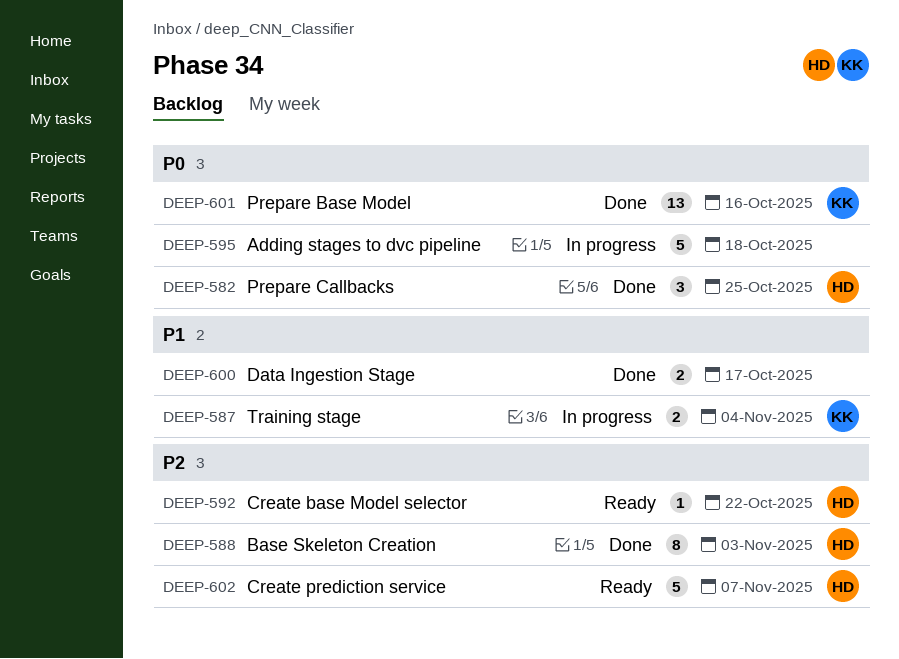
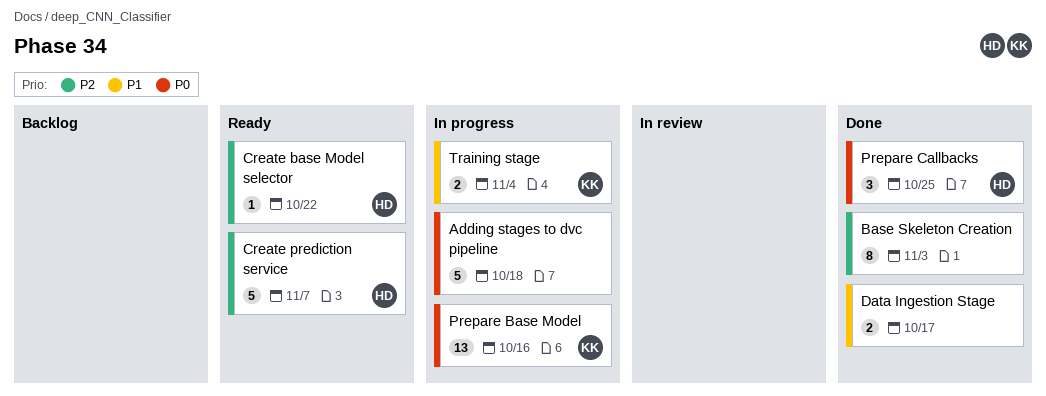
Base Skeleton Creation, owner: HD -> none
Prepare Base Model, status: Done -> In progress

